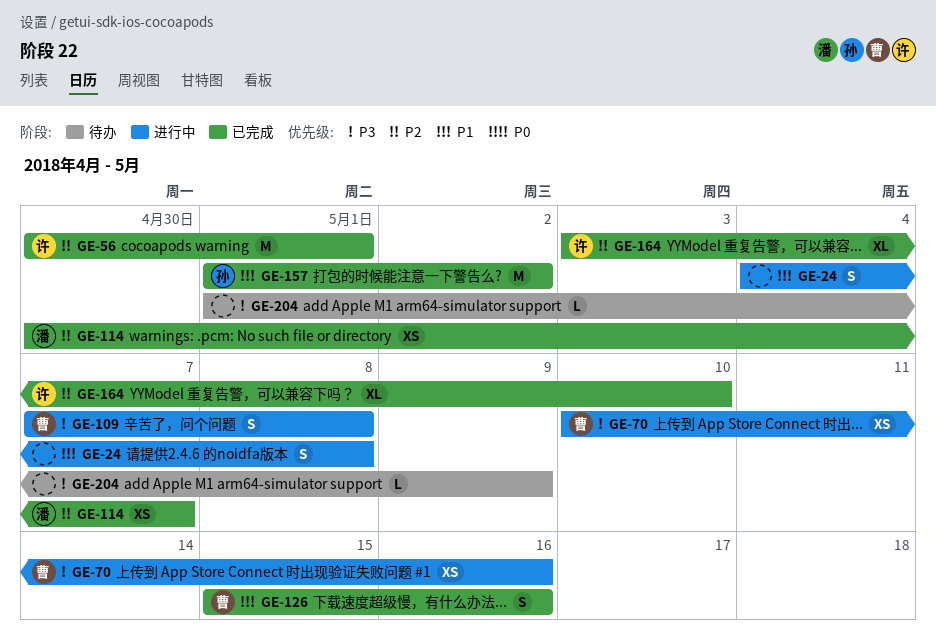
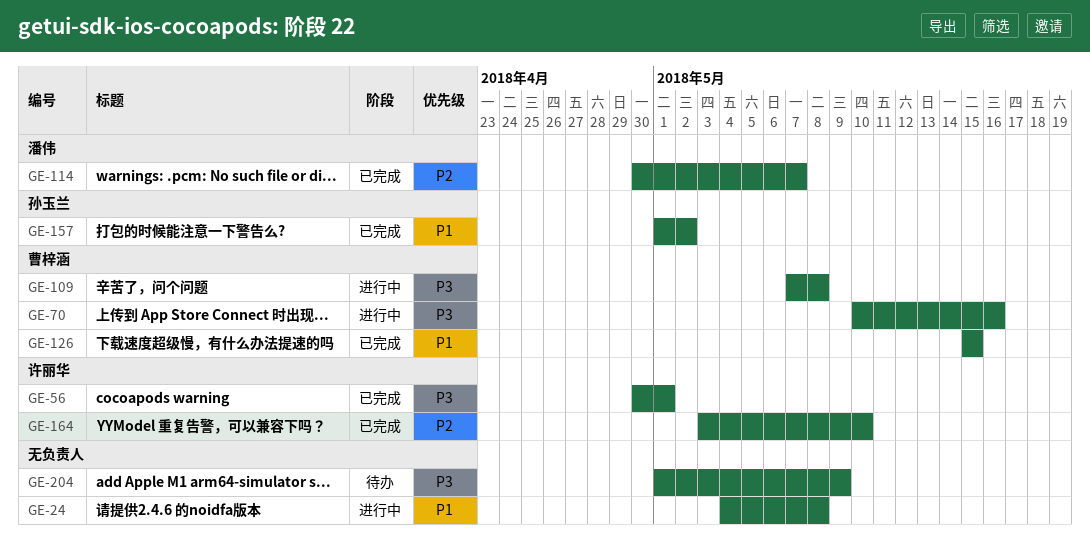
GE-56, priority: P2 -> P3
GE-126, due: May 16 -> May 15

